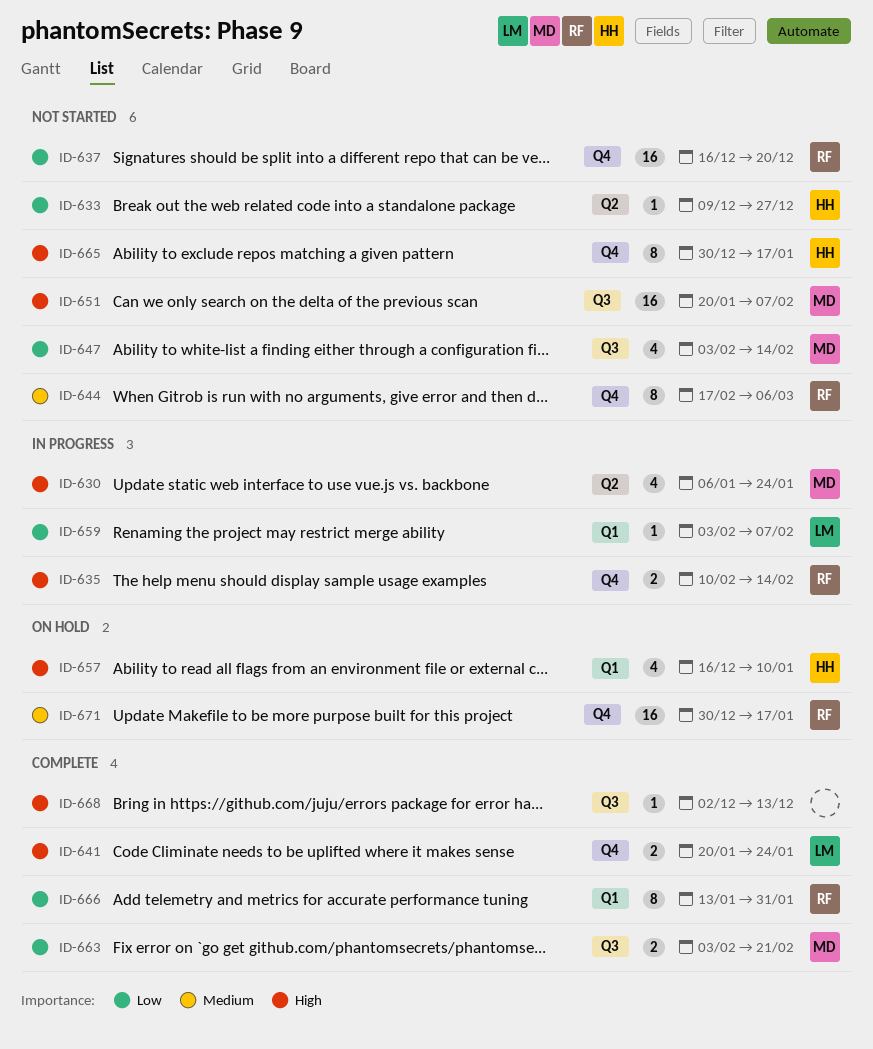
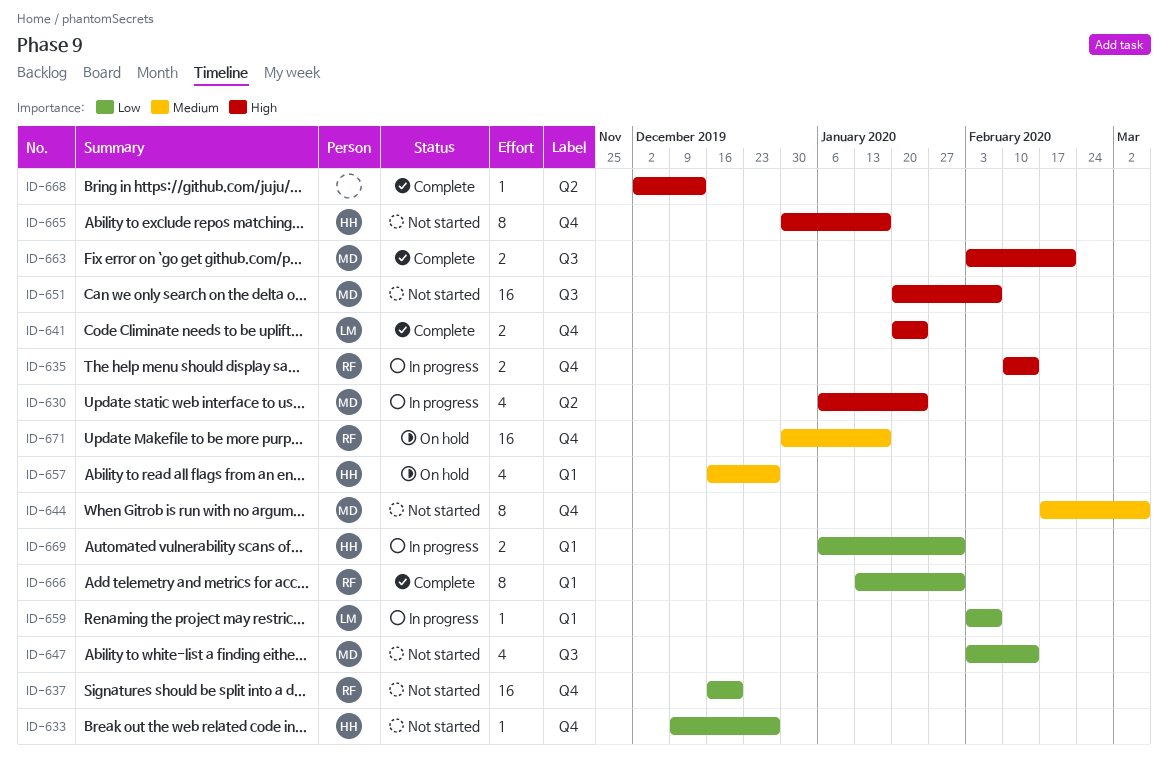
ID-633, label: Q2 -> Q4
ID-644, owner: RF -> MD
ID-657, priority: High -> Medium
ID-657, due: Jan 10 -> Dec 27
ID-663, priority: Low -> High
ID-668, label: Q3 -> Q2
ID-669: none -> present

